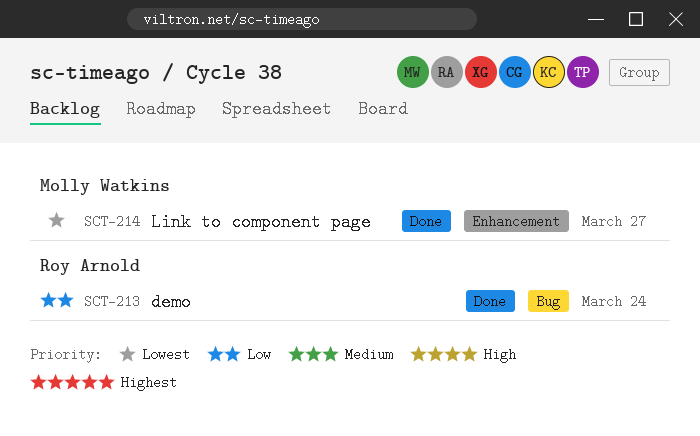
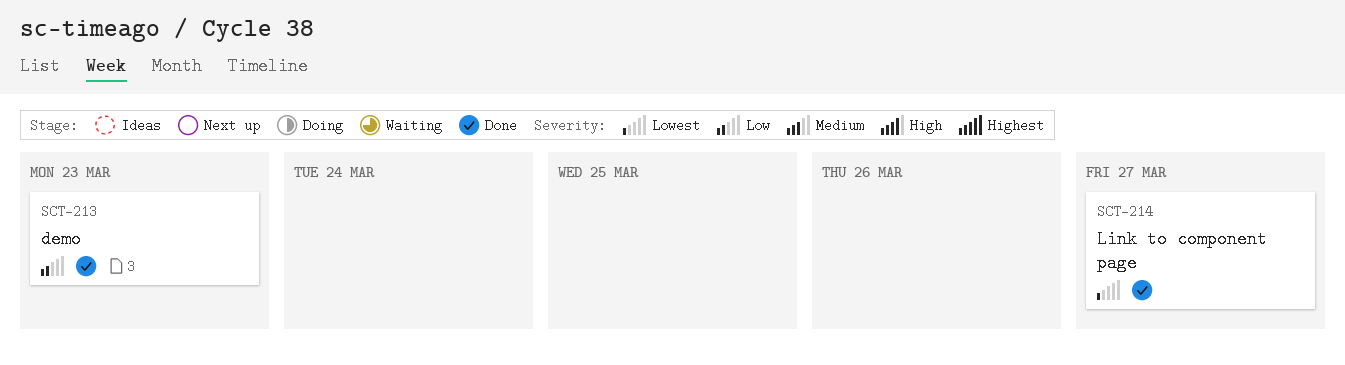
SCT-213, due: Mar 24 -> Mar 23

